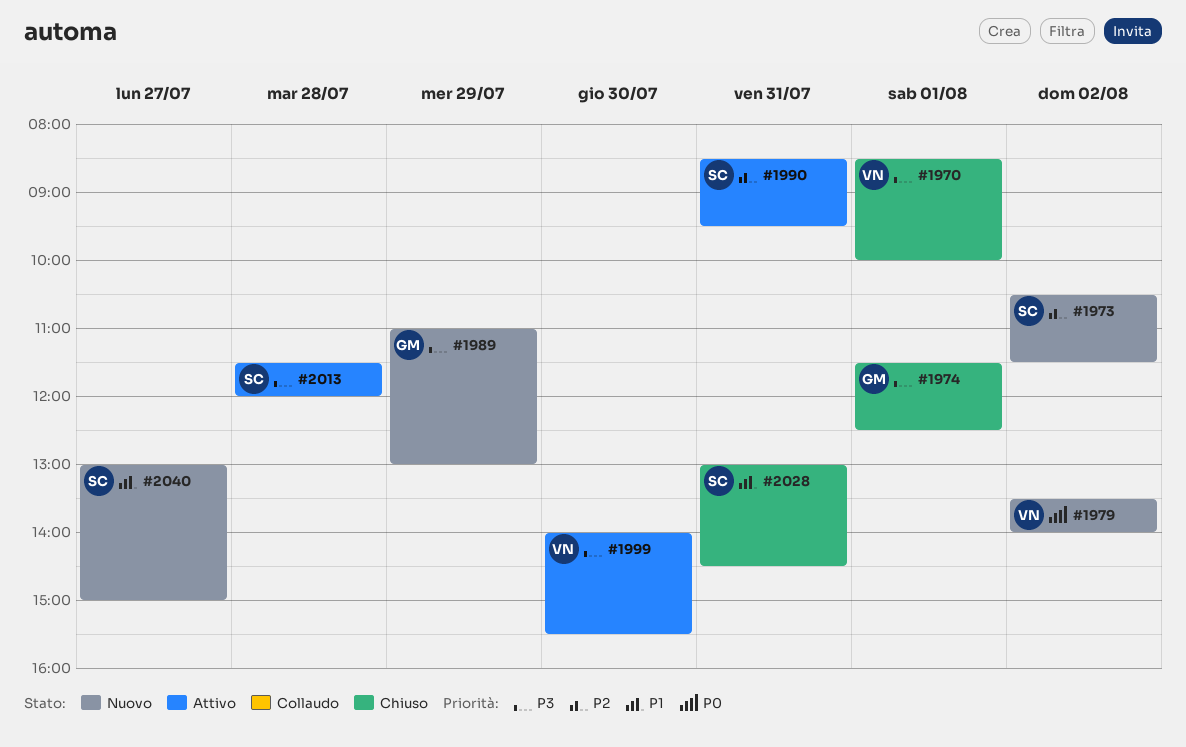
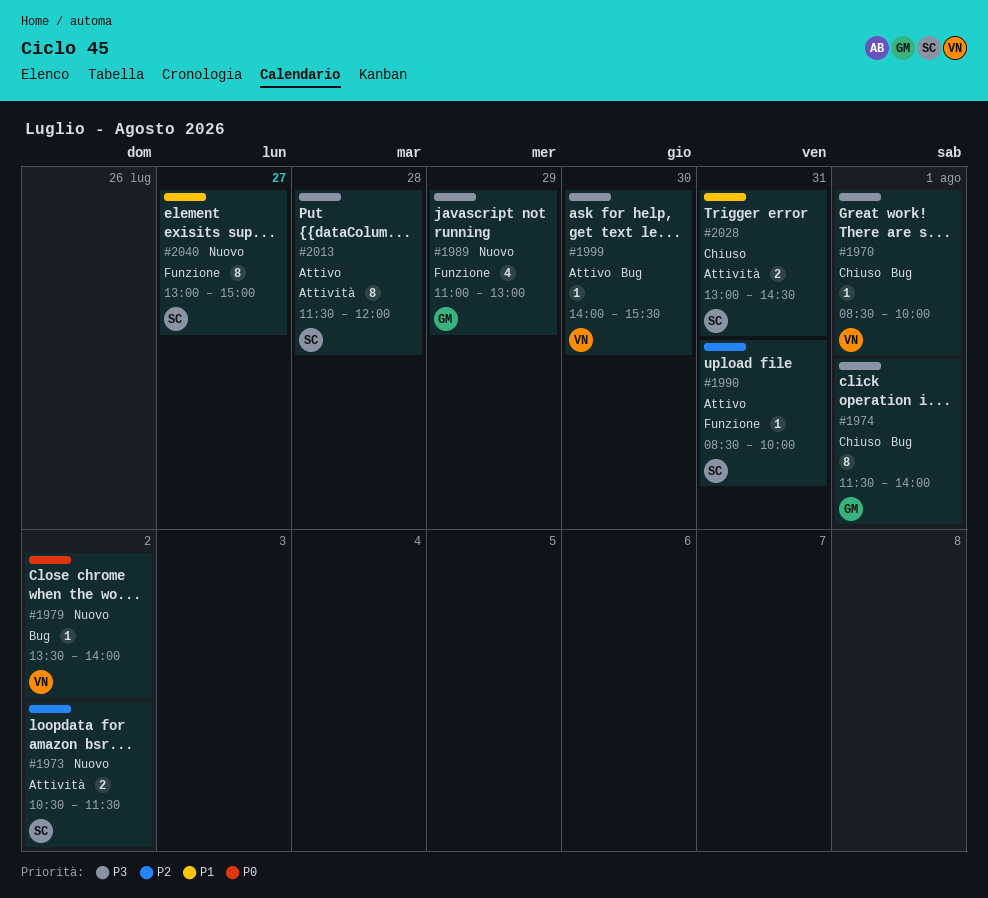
#1974, ends: 12:30 -> 14:00
#1990, ends: 09:30 -> 10:00

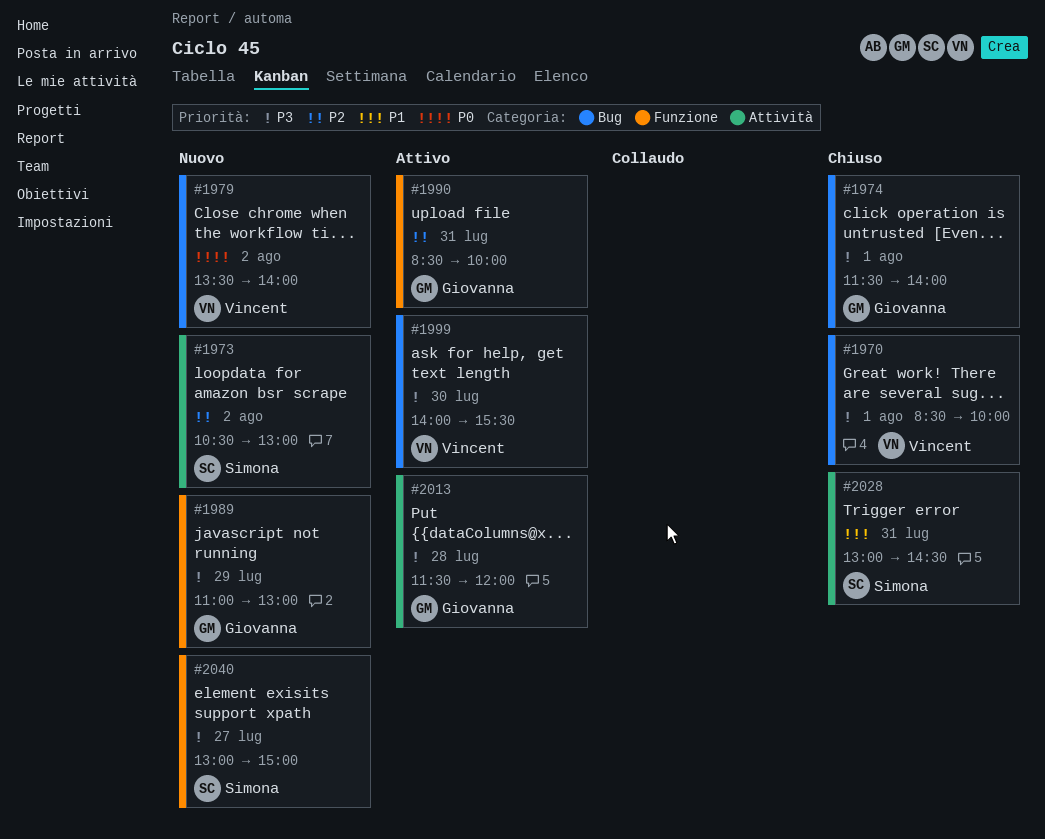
#1973, ends: 11:30 -> 13:00
#1990, owner: Simona -> Giovanna
#2013, owner: Simona -> Giovanna
#2040, priority: P1 -> P3

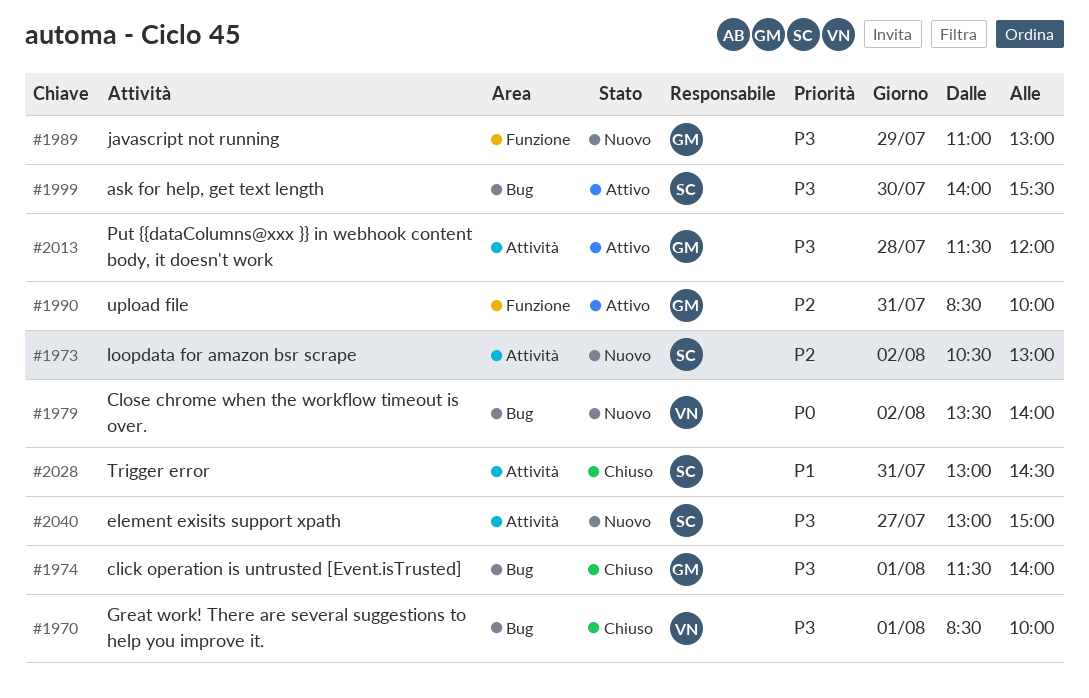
#1999, owner: Vincent -> Simona
#2040, label: Funzione -> Attività

